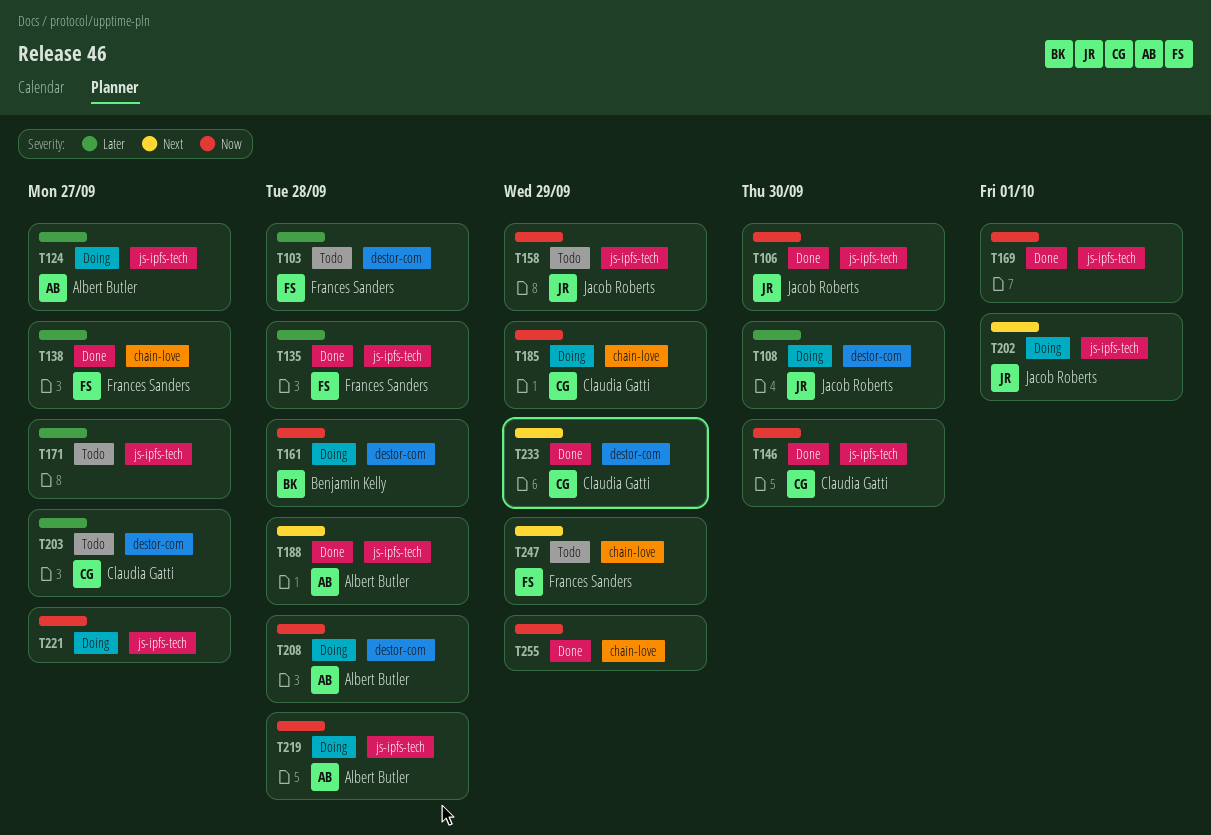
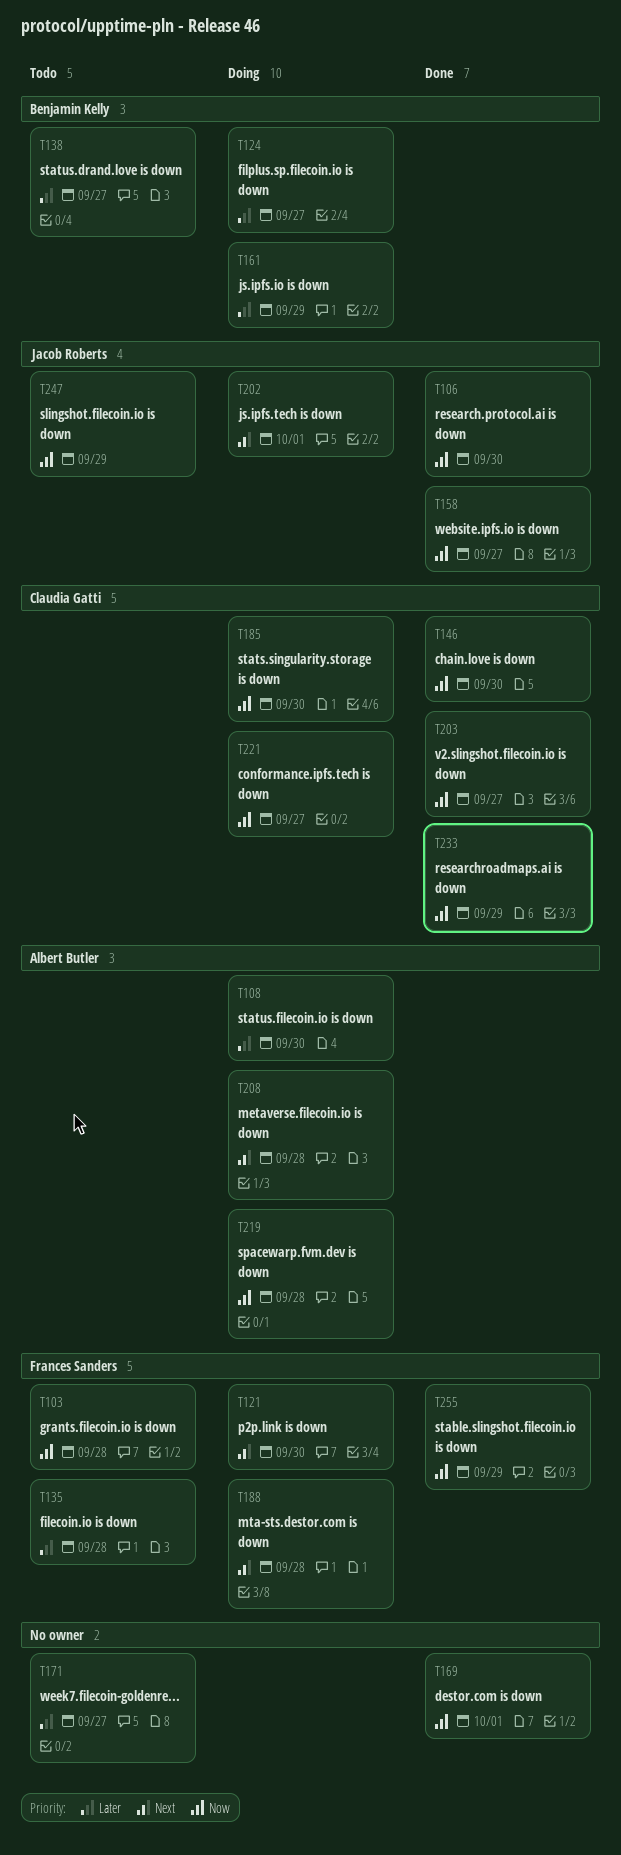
T103, priority: Later -> Now
T108, owner: Jacob Roberts -> Albert Butler
T121: none -> present
T124, owner: Albert Butler -> Benjamin Kelly
T135, status: Done -> Todo
T138, status: Done -> Todo
T138, owner: Frances Sanders -> Benjamin Kelly
T158, status: Todo -> Done
T158, due: Sep 29 -> Sep 27
T161, priority: Now -> Later
T161, due: Sep 28 -> Sep 29
T185, due: Sep 29 -> Sep 30
T188, status: Done -> Doing
T188, owner: Albert Butler -> Frances Sanders
T203, status: Todo -> Done
T203, priority: Later -> Now
T208, priority: Now -> Next
T221, owner: none -> Claudia Gatti
T233, priority: Next -> Now
T247, owner: Frances Sanders -> Jacob Roberts
T247, priority: Next -> Now
T255, owner: none -> Frances Sanders

